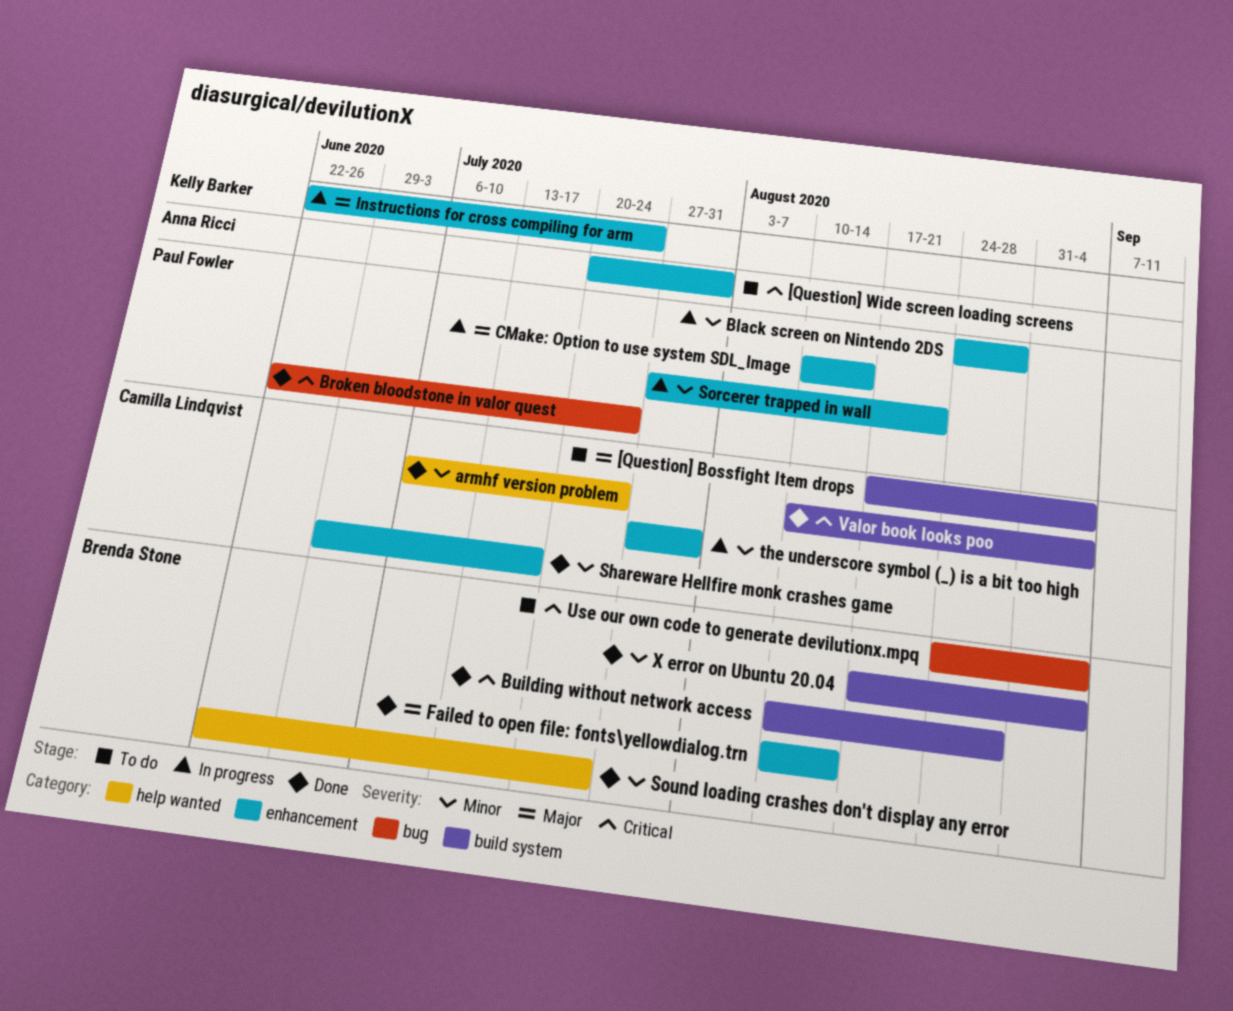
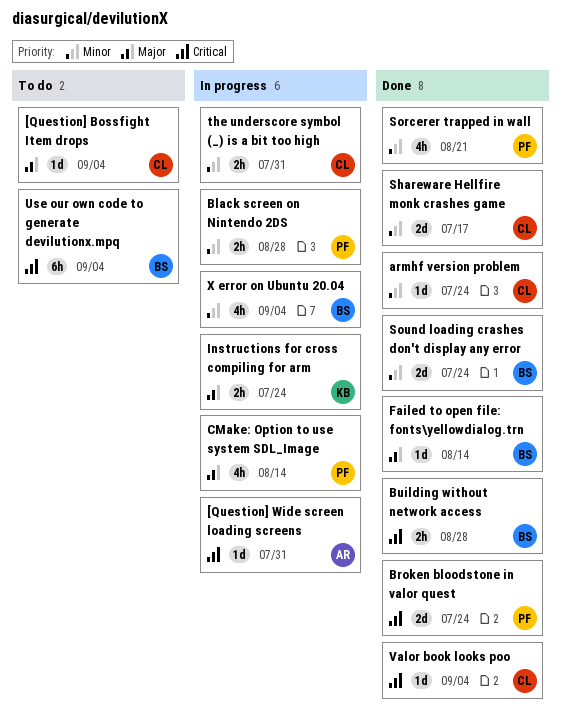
[Question] Wide screen loading screens, status: To do -> In progress
Sorcerer trapped in wall, status: In progress -> Done
X error on Ubuntu 20.04, status: Done -> In progress

